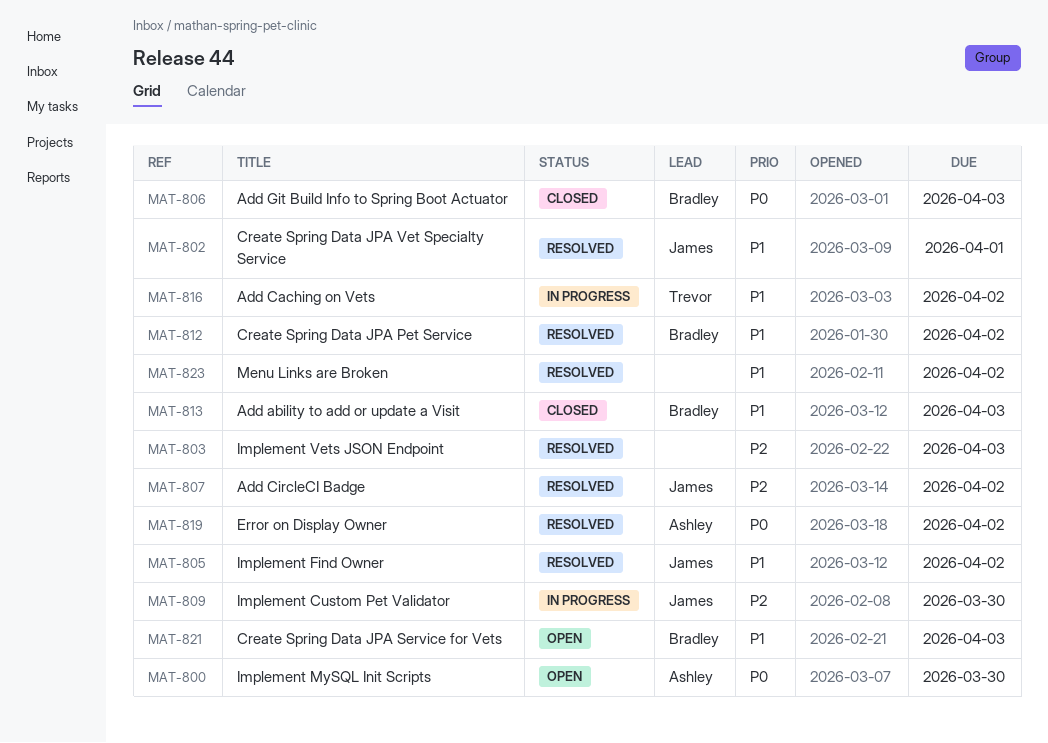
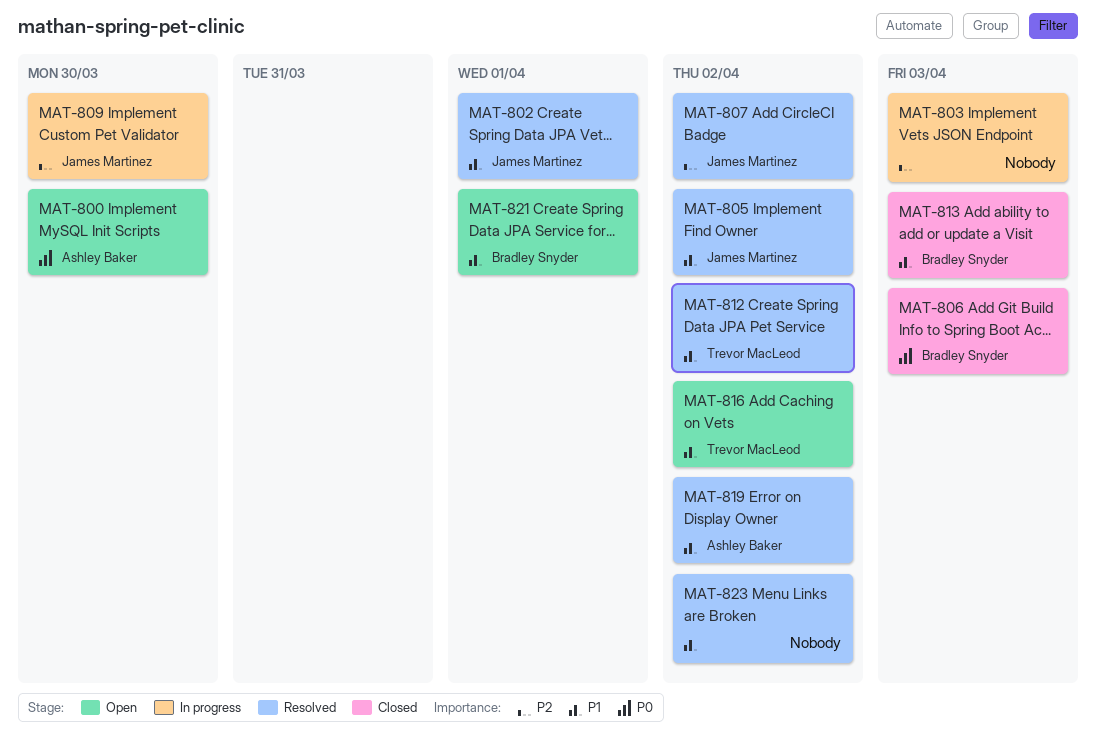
MAT-803, status: Resolved -> In progress
MAT-812, owner: Bradley Snyder -> Trevor MacLeod
MAT-816, status: In progress -> Open
MAT-819, priority: P0 -> P1
MAT-821, due: Apr 3 -> Apr 1

